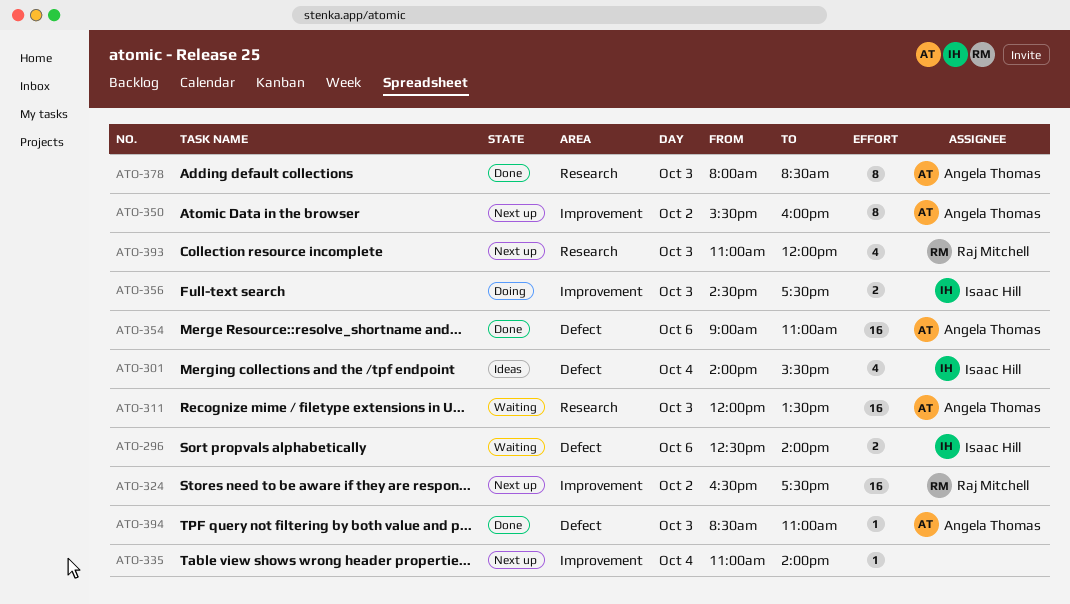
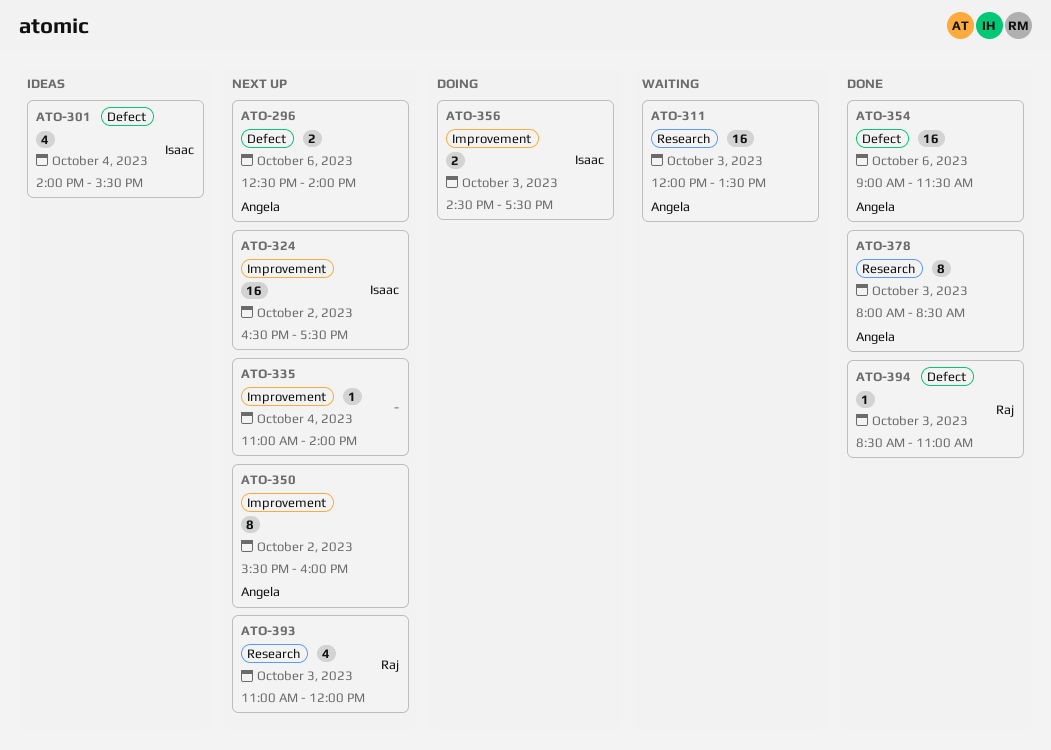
ATO-296, status: Waiting -> Next up
ATO-296, owner: Isaac Hill -> Angela Thomas
ATO-324, owner: Raj Mitchell -> Isaac Hill
ATO-354, ends: 11:00 -> 11:30
ATO-394, owner: Angela Thomas -> Raj Mitchell

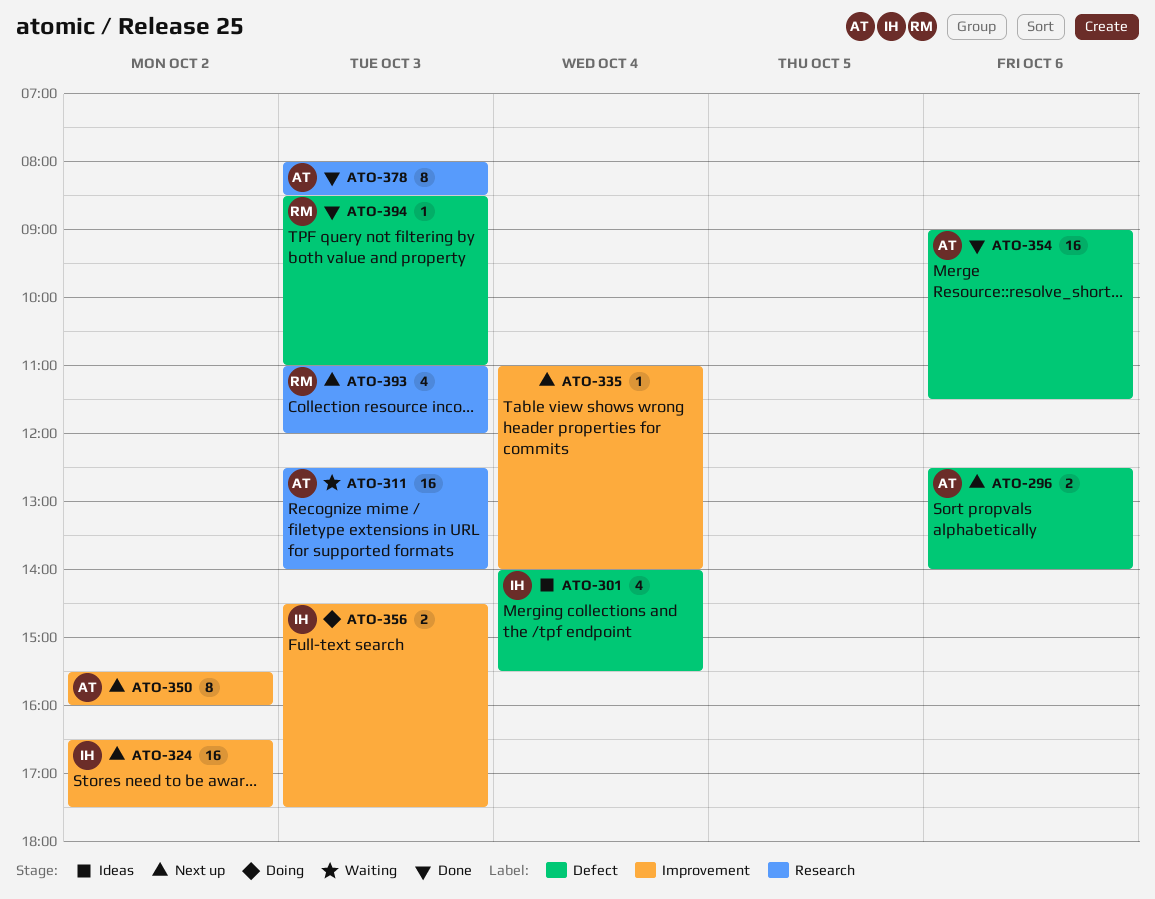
ATO-311, begins: 12:00 -> 12:30
ATO-311, ends: 13:30 -> 14:00

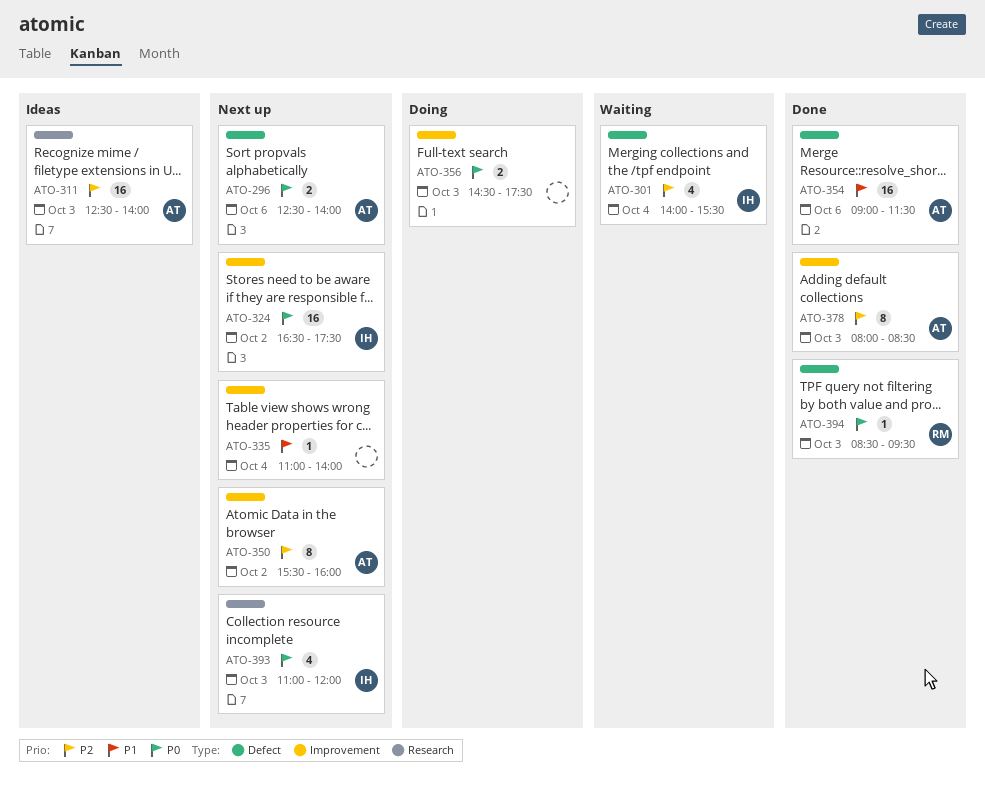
ATO-301, status: Ideas -> Waiting
ATO-311, status: Waiting -> Ideas
ATO-356, owner: IH -> none
ATO-378, label: Research -> Improvement
ATO-393, owner: RM -> IH
ATO-394, ends: 11:00 -> 09:30

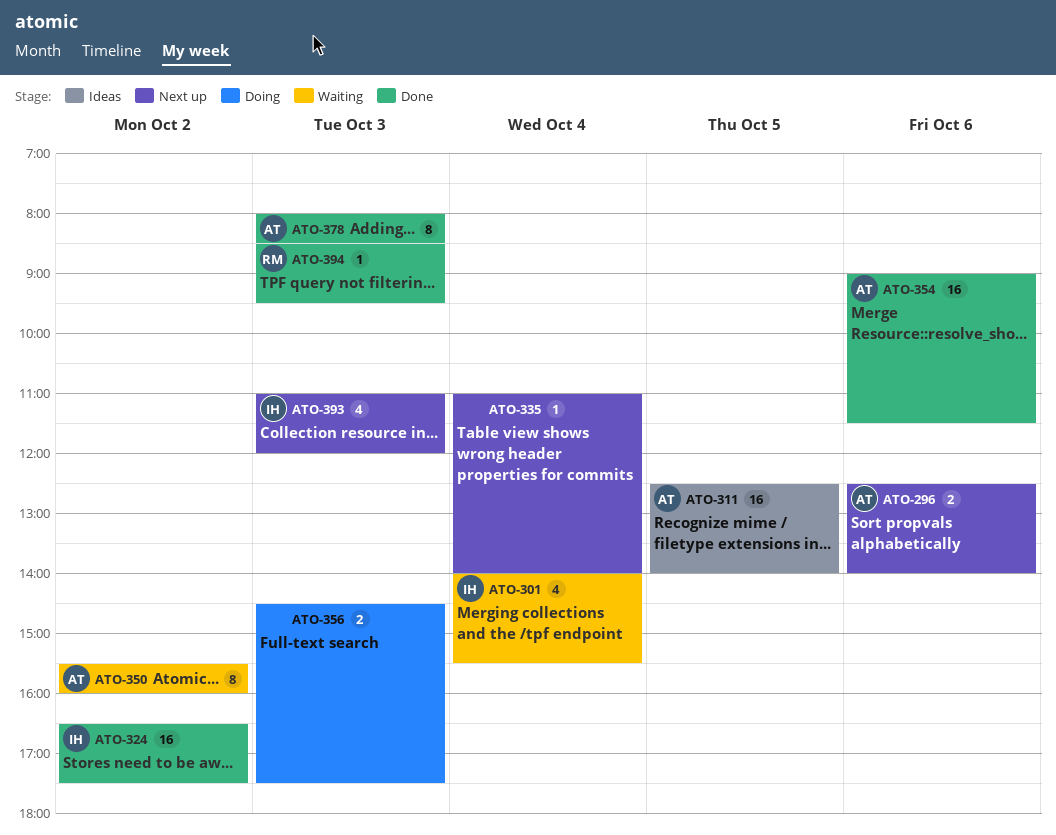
ATO-311, day: Oct 3 -> Oct 5
ATO-324, status: Next up -> Done
ATO-350, status: Next up -> Waiting

